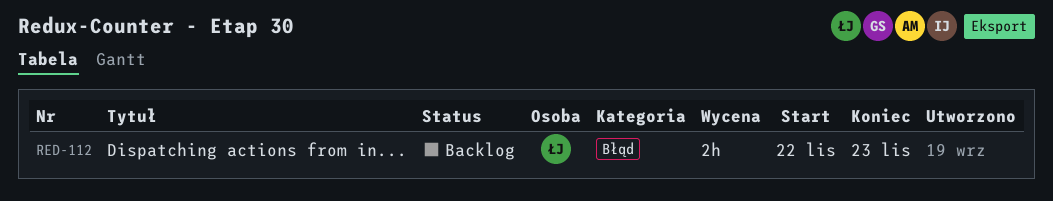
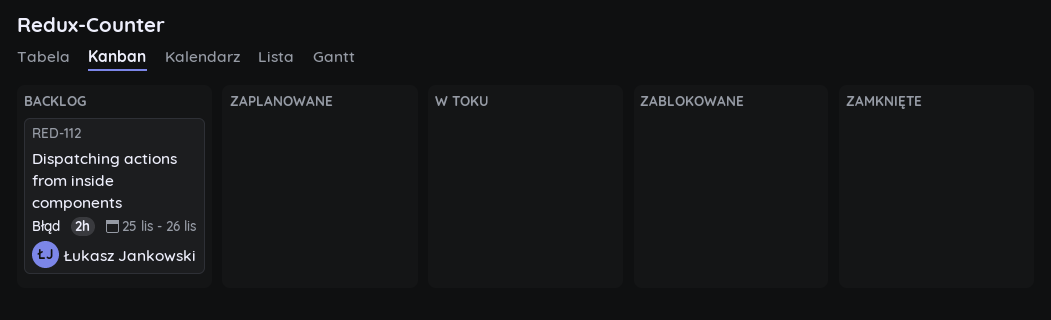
RED-112, start: Nov 22 -> Nov 25
RED-112, due: Nov 23 -> Nov 26

